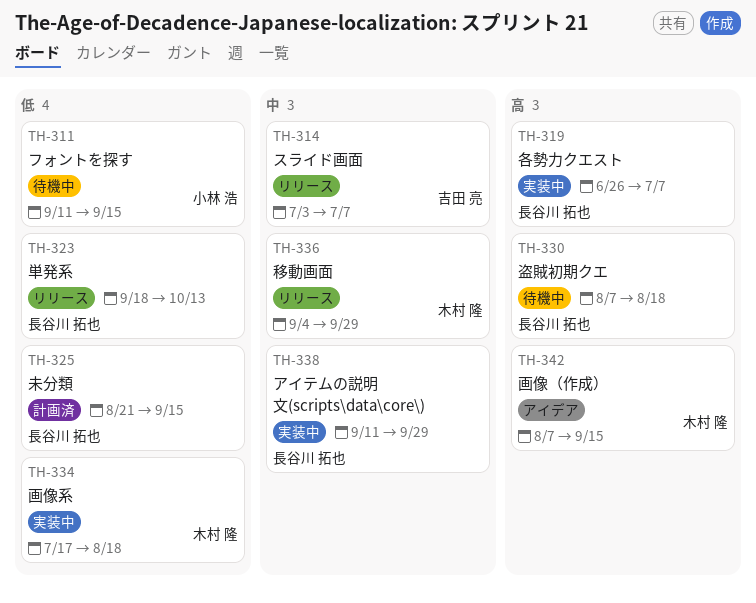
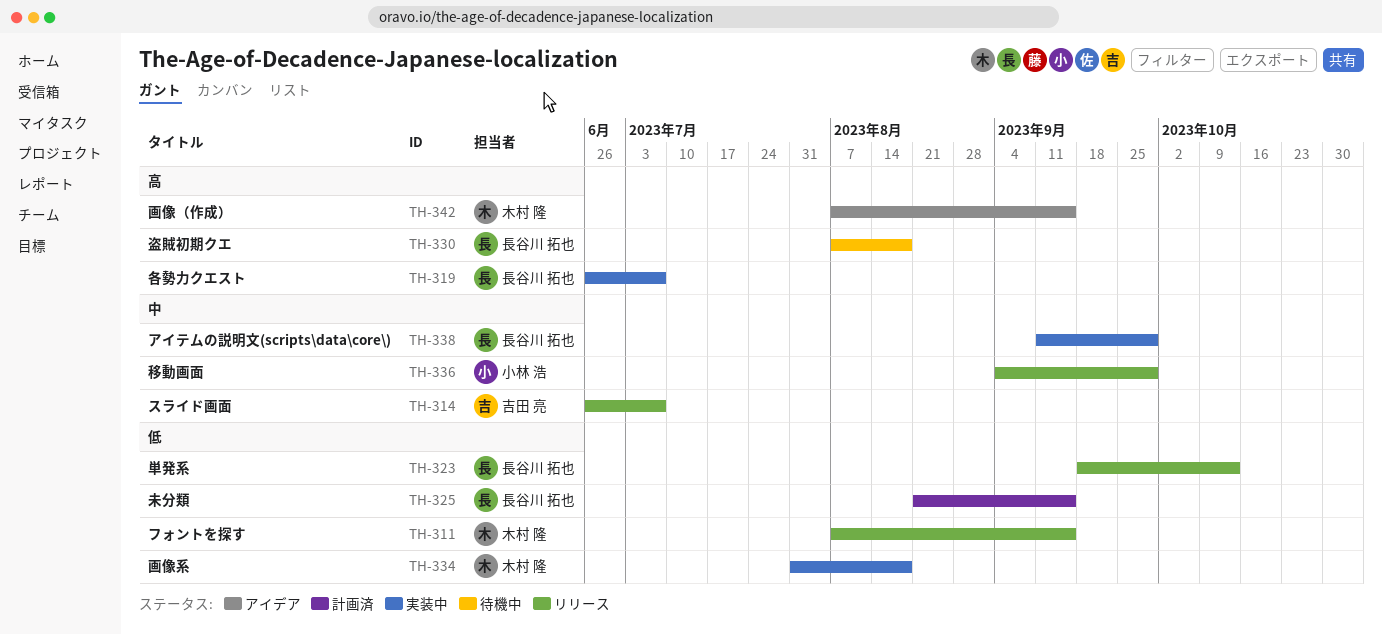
TH-311, status: 待機中 -> リリース
TH-311, owner: 小林 浩 -> 木村 隆
TH-311, start: Sep 11 -> Aug 7
TH-314, start: Jul 3 -> Jun 26
TH-334, start: Jul 17 -> Jul 31
TH-336, owner: 木村 隆 -> 小林 浩

